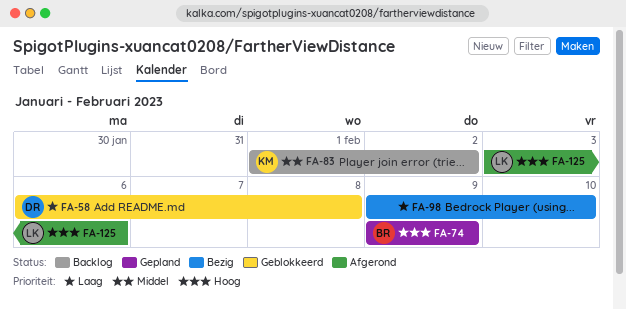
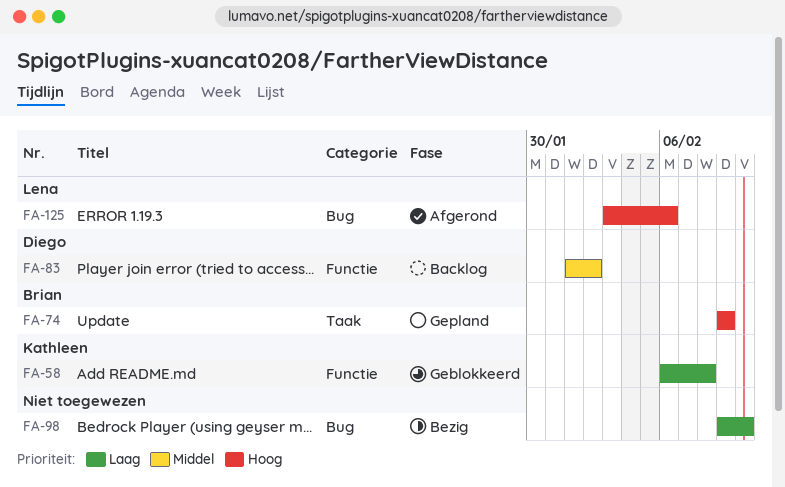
FA-58, owner: Diego -> Kathleen
FA-83, owner: Kathleen -> Diego

